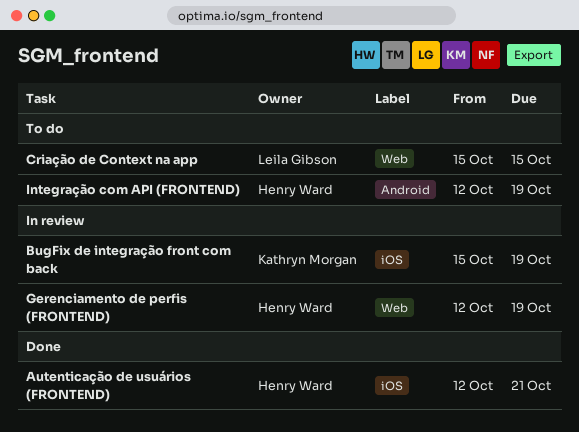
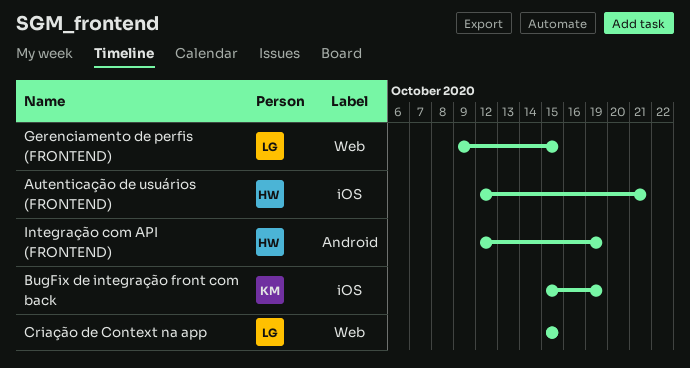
Gerenciamento de perfis (FRONTEND), owner: Henry Ward -> Leila Gibson
Gerenciamento de perfis (FRONTEND), start: Oct 12 -> Oct 9
Gerenciamento de perfis (FRONTEND), due: Oct 19 -> Oct 15

